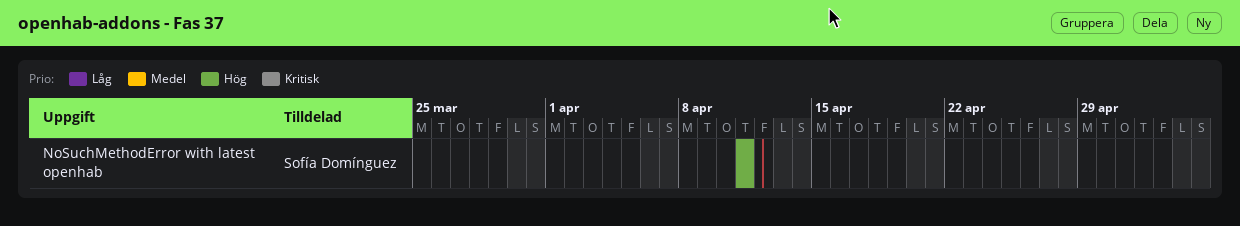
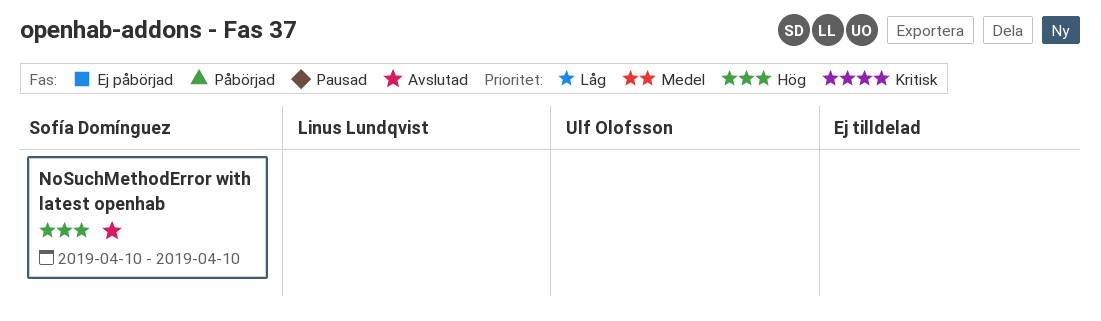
NoSuchMethodError with latest openhab, start: Apr 11 -> Apr 10
NoSuchMethodError with latest openhab, due: Apr 11 -> Apr 10

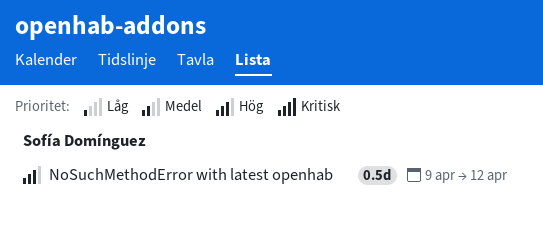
NoSuchMethodError with latest openhab, start: Apr 10 -> Apr 9
NoSuchMethodError with latest openhab, due: Apr 10 -> Apr 12

